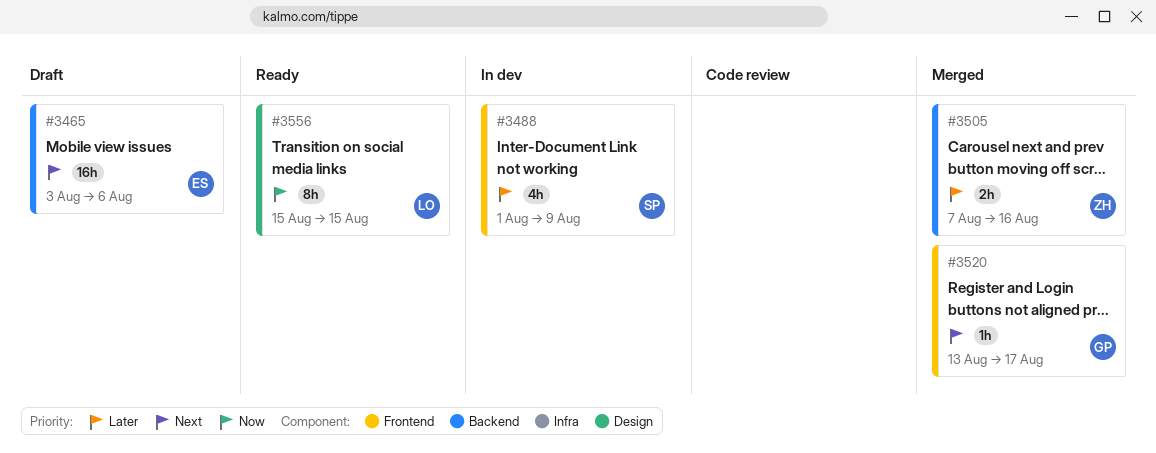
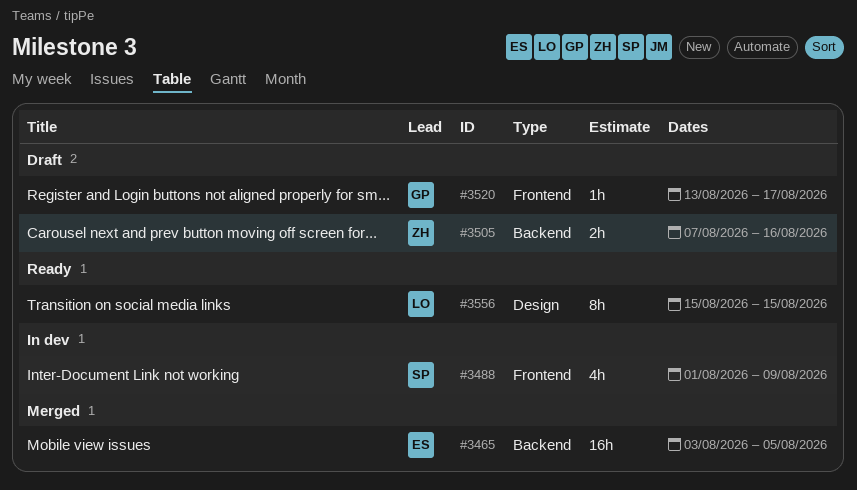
#3465, status: Draft -> Merged
#3465, due: Aug 6 -> Aug 5
#3505, status: Merged -> Draft
#3520, status: Merged -> Draft

